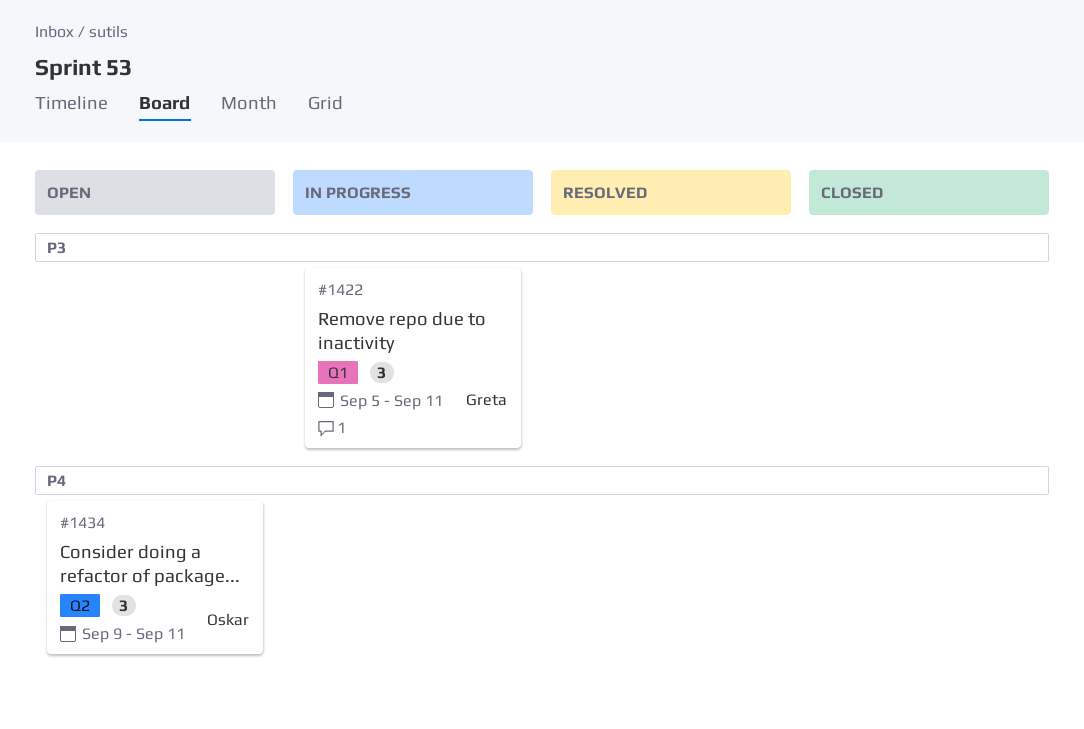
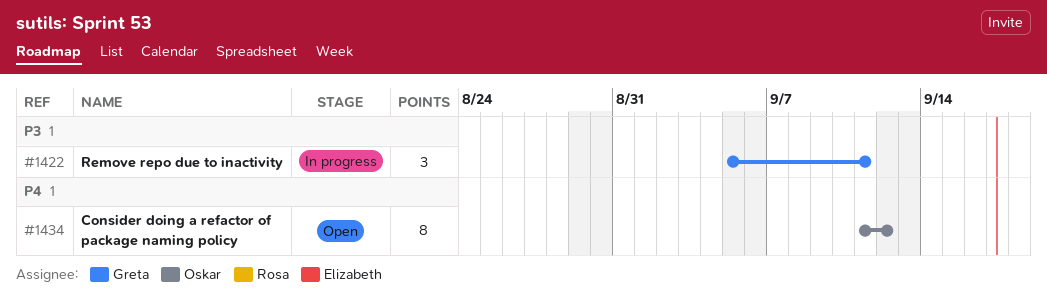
#1434, estimate: 3 -> 8
#1434, start: Sep 9 -> Sep 11
#1434, due: Sep 11 -> Sep 12

